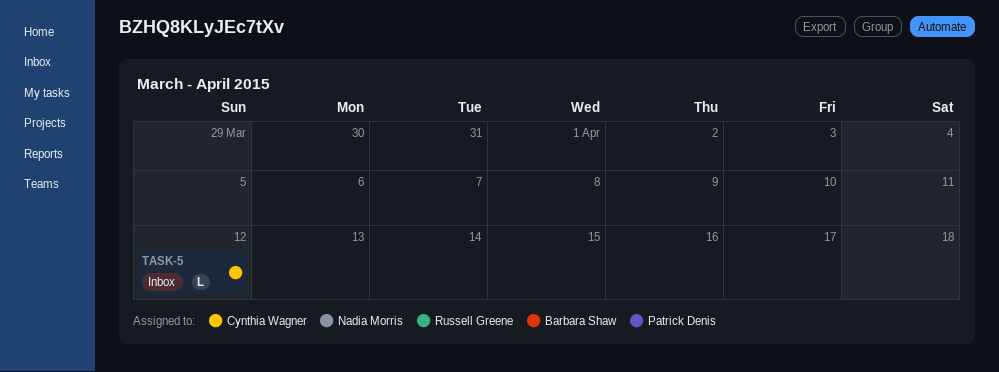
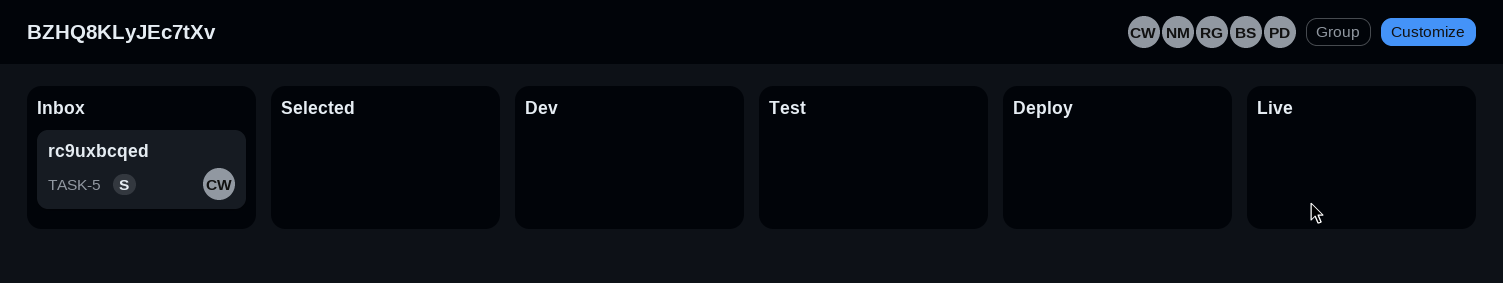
TASK-5, estimate: L -> S

